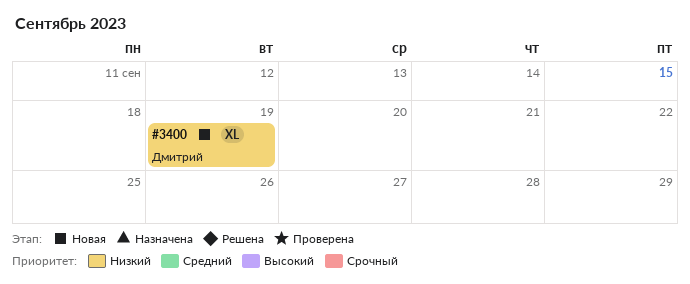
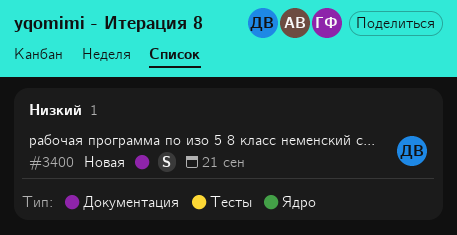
#3400, estimate: XL -> S
#3400, due: Sep 19 -> Sep 21

